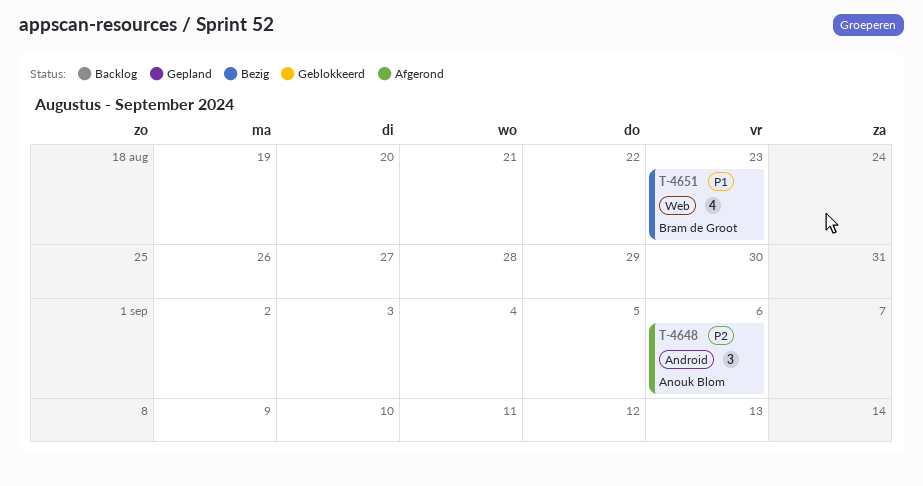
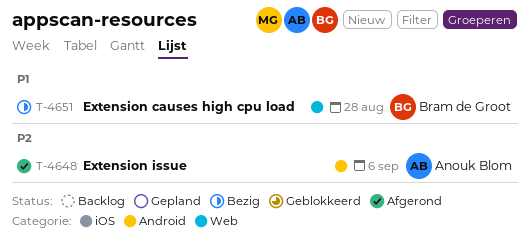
T-4651, due: Aug 23 -> Aug 28

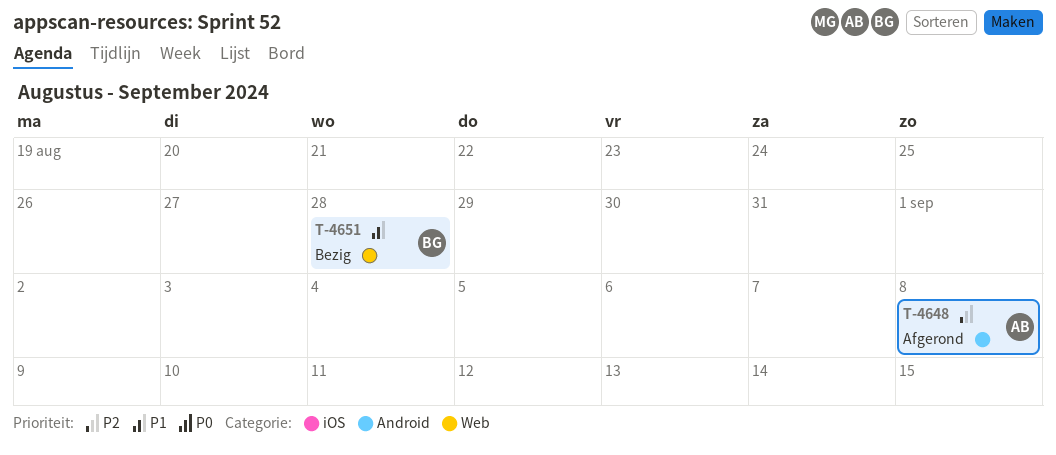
T-4648, due: Sep 6 -> Sep 8

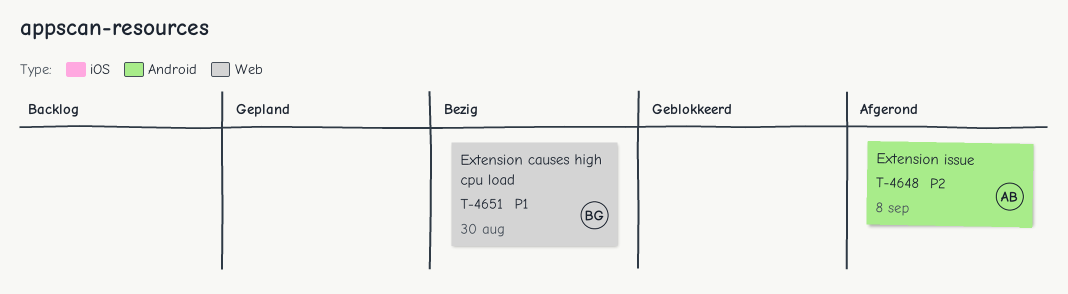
T-4651, due: Aug 28 -> Aug 30

